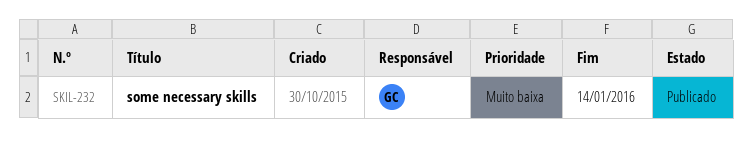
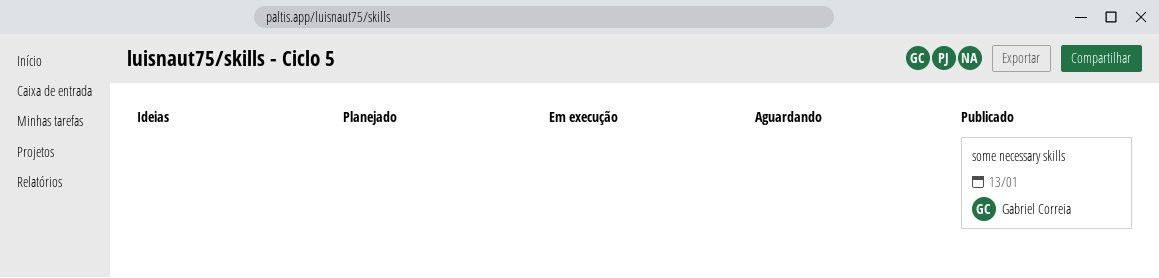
some necessary skills, due: Jan 14 -> Jan 13

